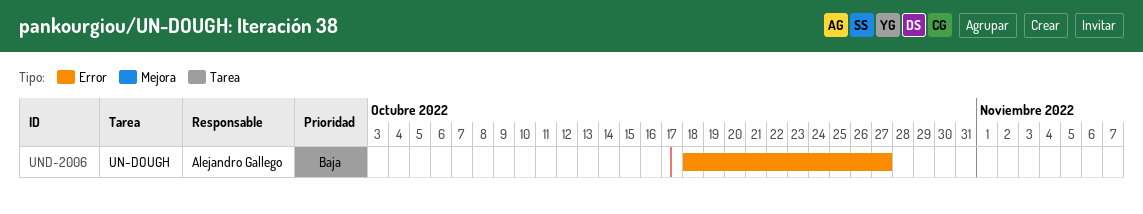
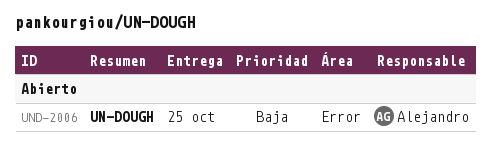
UND-2006, due: Oct 27 -> Oct 25

